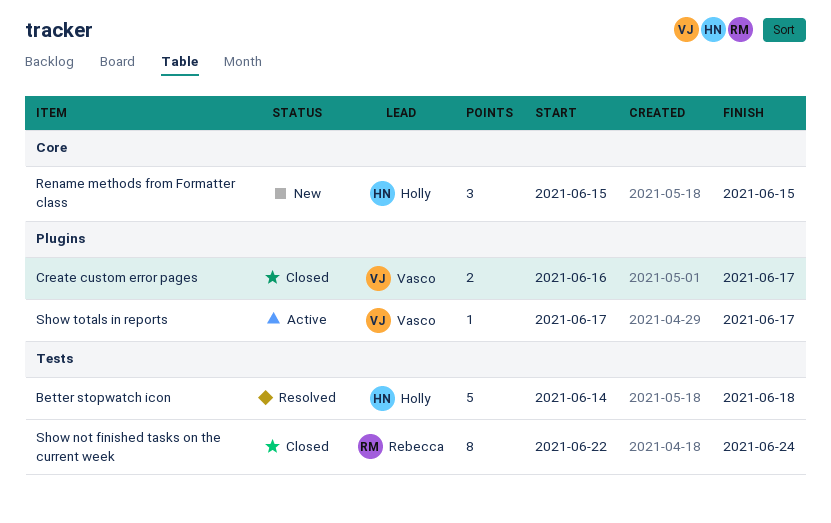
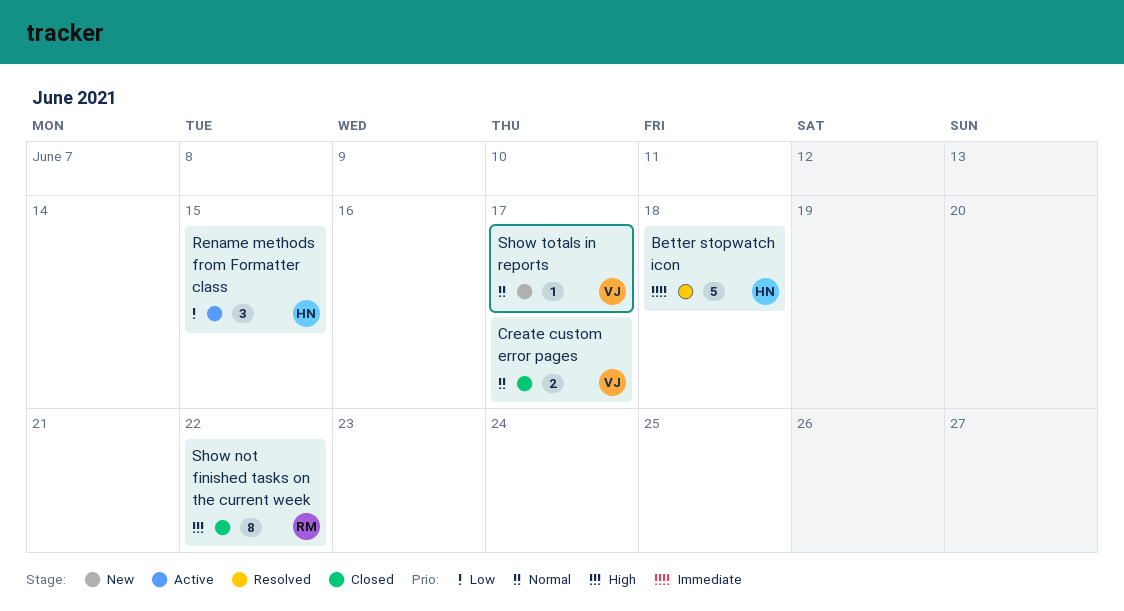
Rename methods from Formatter class, status: New -> Active
Show not finished tasks on the current week, due: Jun 24 -> Jun 22
Show totals in reports, status: Active -> New

